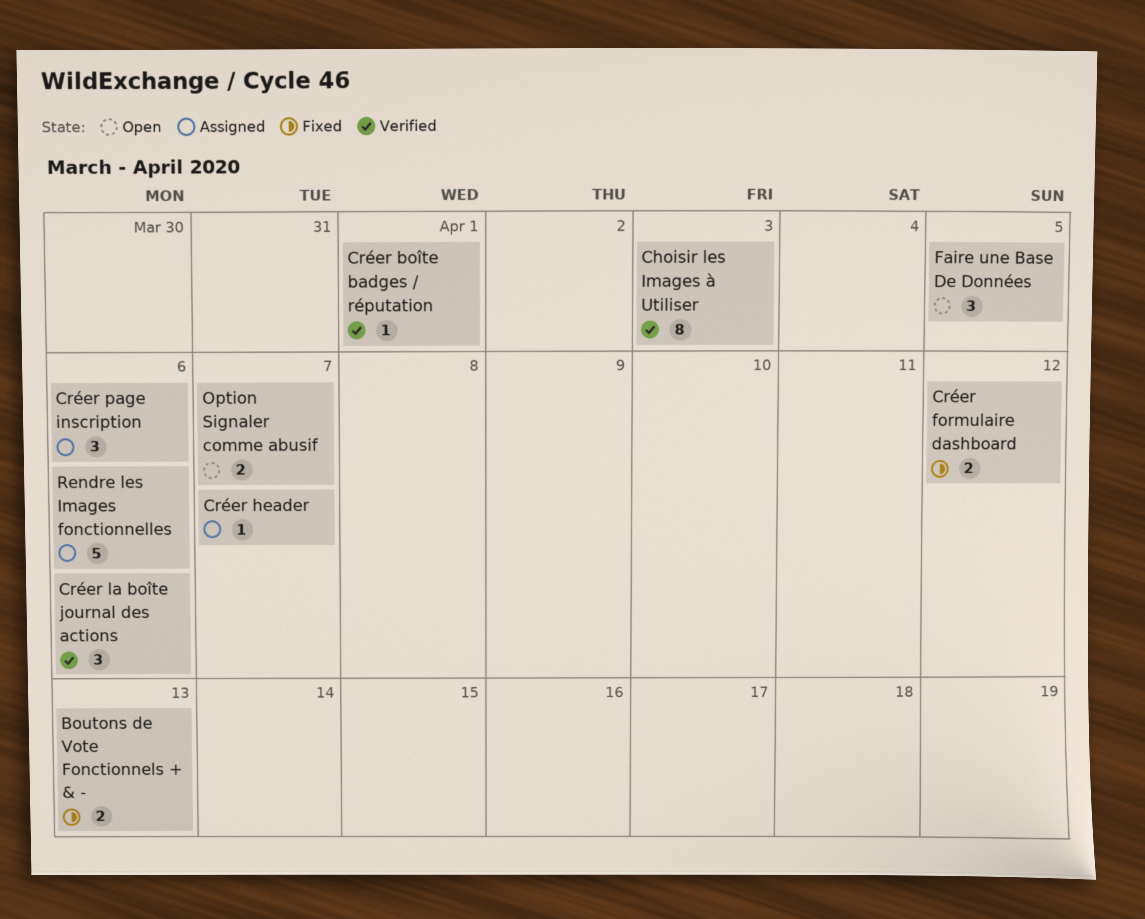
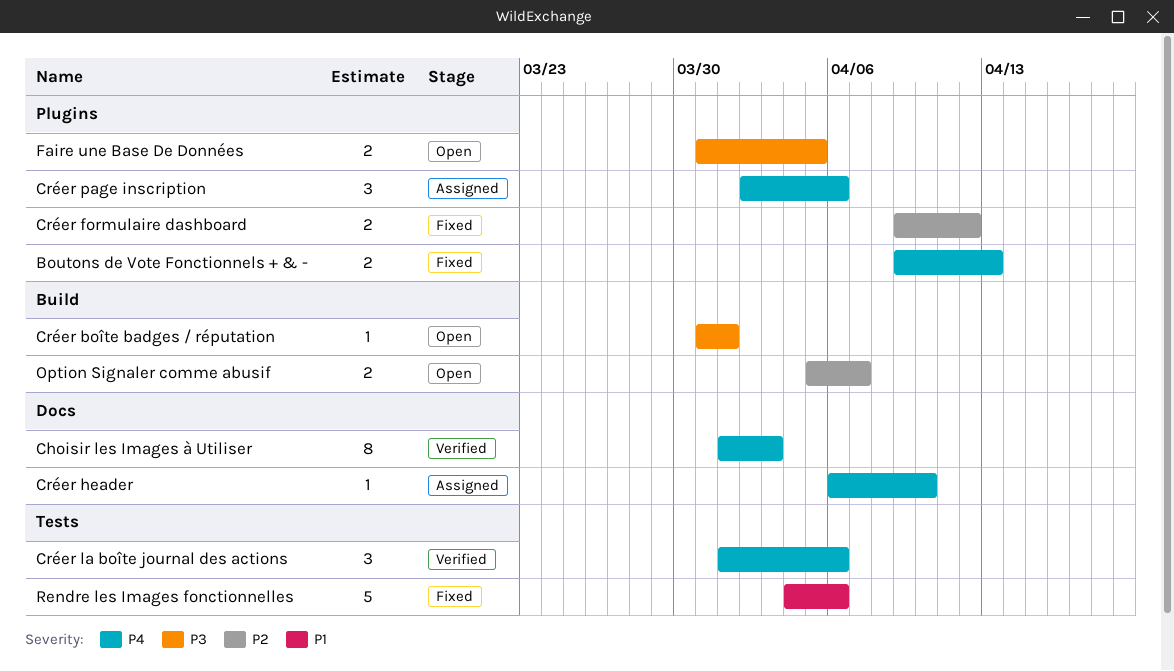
Créer boîte badges / réputation, status: Verified -> Open
Créer header, due: Apr 7 -> Apr 10
Faire une Base De Données, estimate: 3 -> 2
Rendre les Images fonctionnelles, status: Assigned -> Fixed

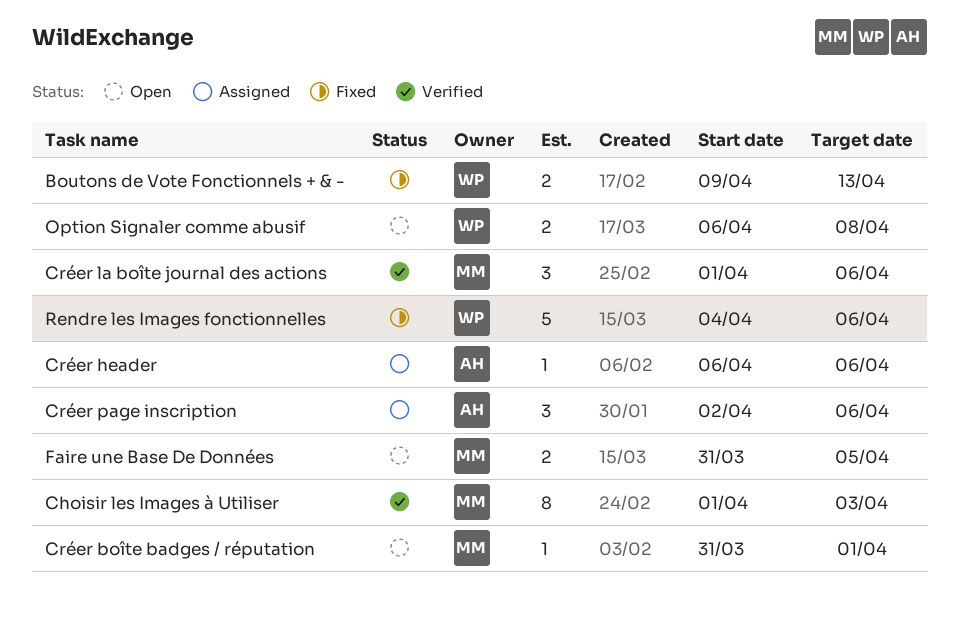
Créer formulaire dashboard: present -> none
Créer header, due: Apr 10 -> Apr 6
Option Signaler comme abusif, start: Apr 5 -> Apr 6
Option Signaler comme abusif, due: Apr 7 -> Apr 8

